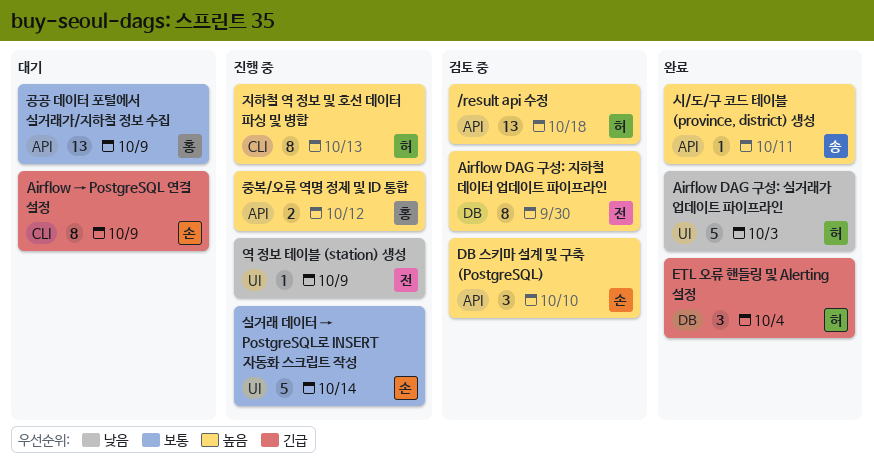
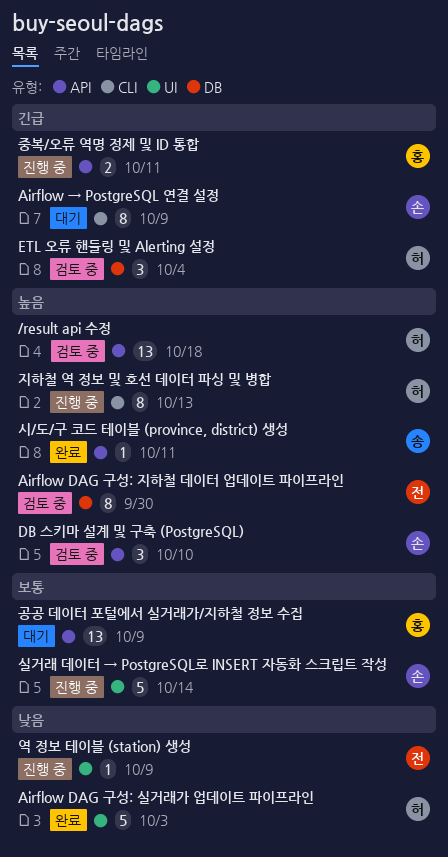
ETL 오류 핸들링 및 Alerting 설정, status: 완료 -> 검토 중
중복/오류 역명 정제 및 ID 통합, priority: 높음 -> 긴급
중복/오류 역명 정제 및 ID 통합, due: Oct 12 -> Oct 11

